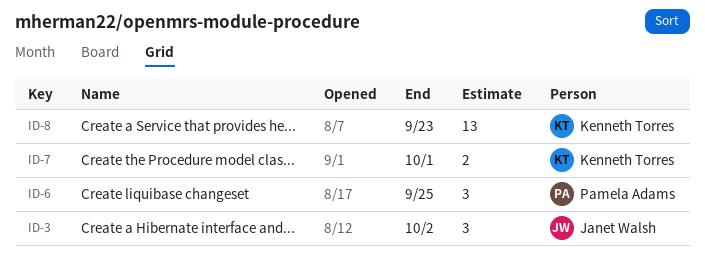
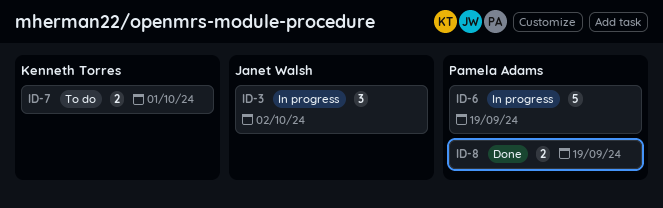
ID-6, estimate: 3 -> 5
ID-6, due: Sep 25 -> Sep 19
ID-8, owner: Kenneth Torres -> Pamela Adams
ID-8, estimate: 13 -> 2
ID-8, due: Sep 23 -> Sep 19

